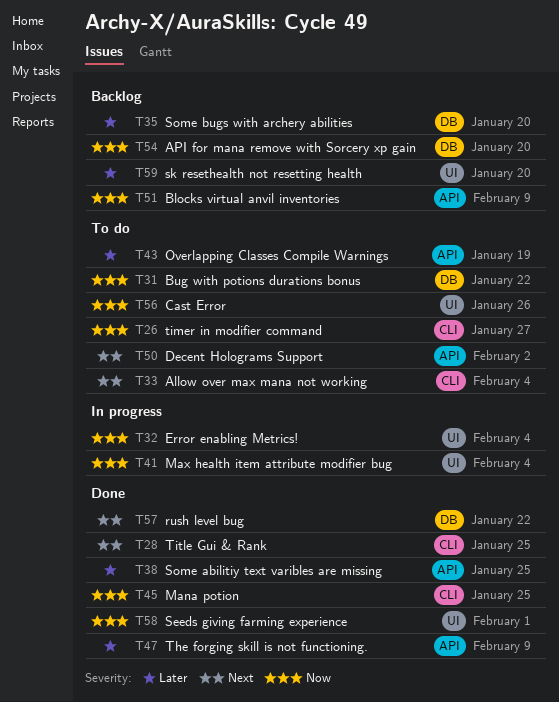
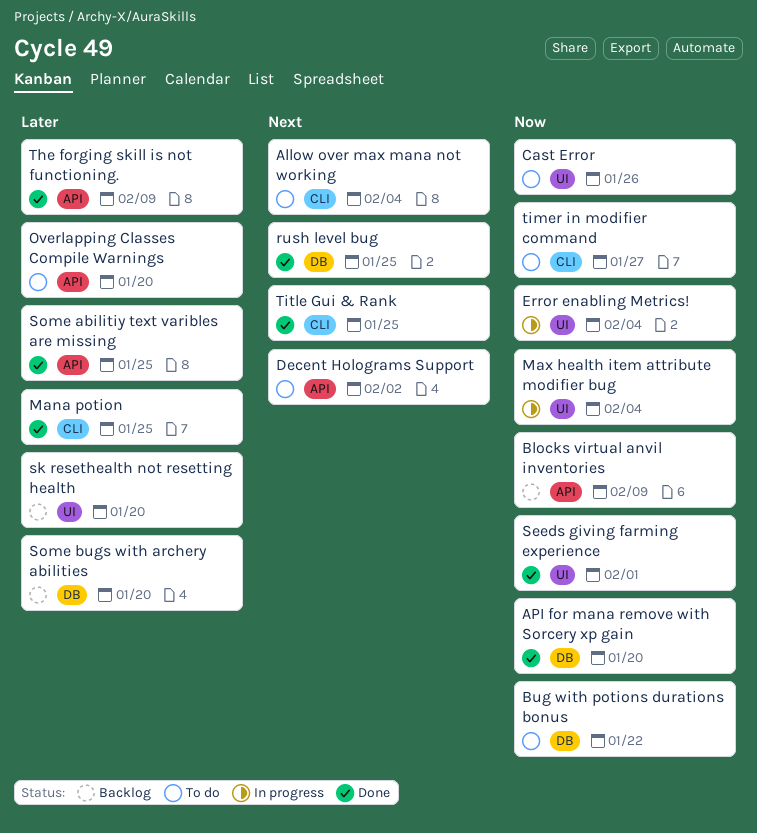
API for mana remove with Sorcery xp gain, status: Backlog -> Done
Mana potion, priority: Now -> Later
Overlapping Classes Compile Warnings, due: Jan 19 -> Jan 20
rush level bug, due: Jan 22 -> Jan 25

